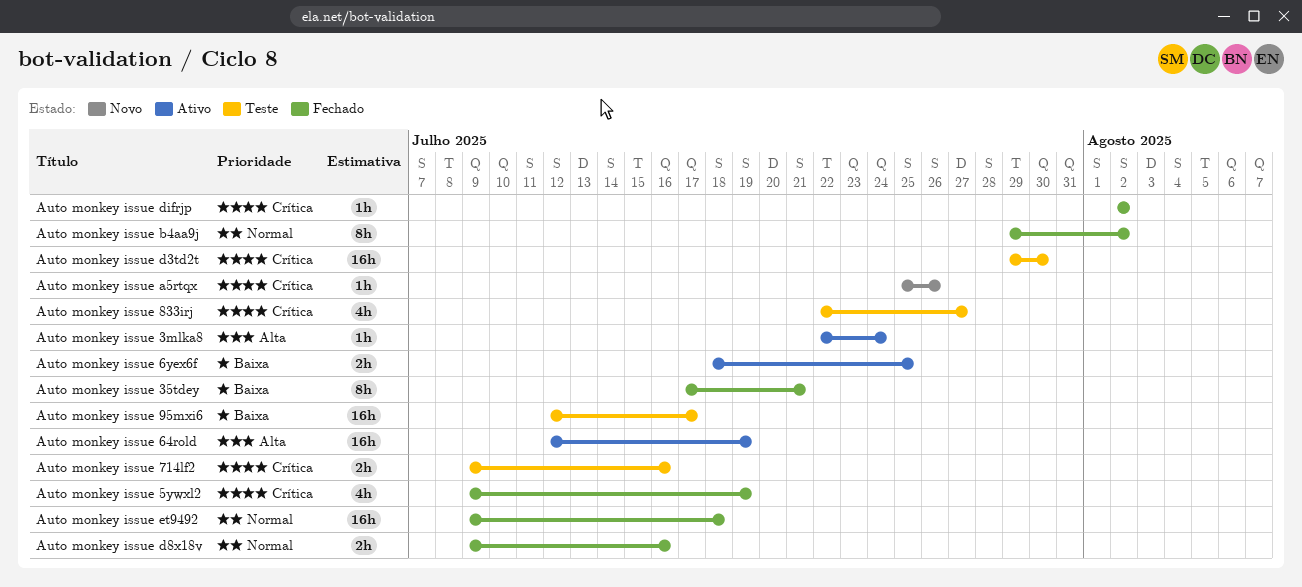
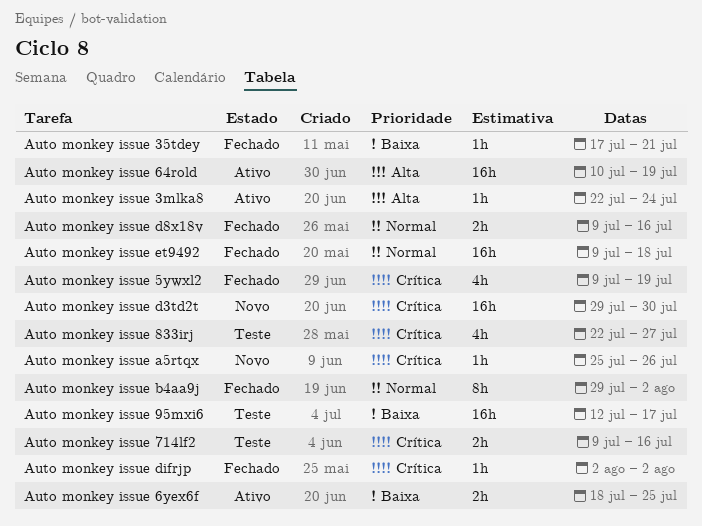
Auto monkey issue 35tdey, estimate: 8h -> 1h
Auto monkey issue 64rold, start: Jul 12 -> Jul 10
Auto monkey issue d3td2t, status: Teste -> Novo

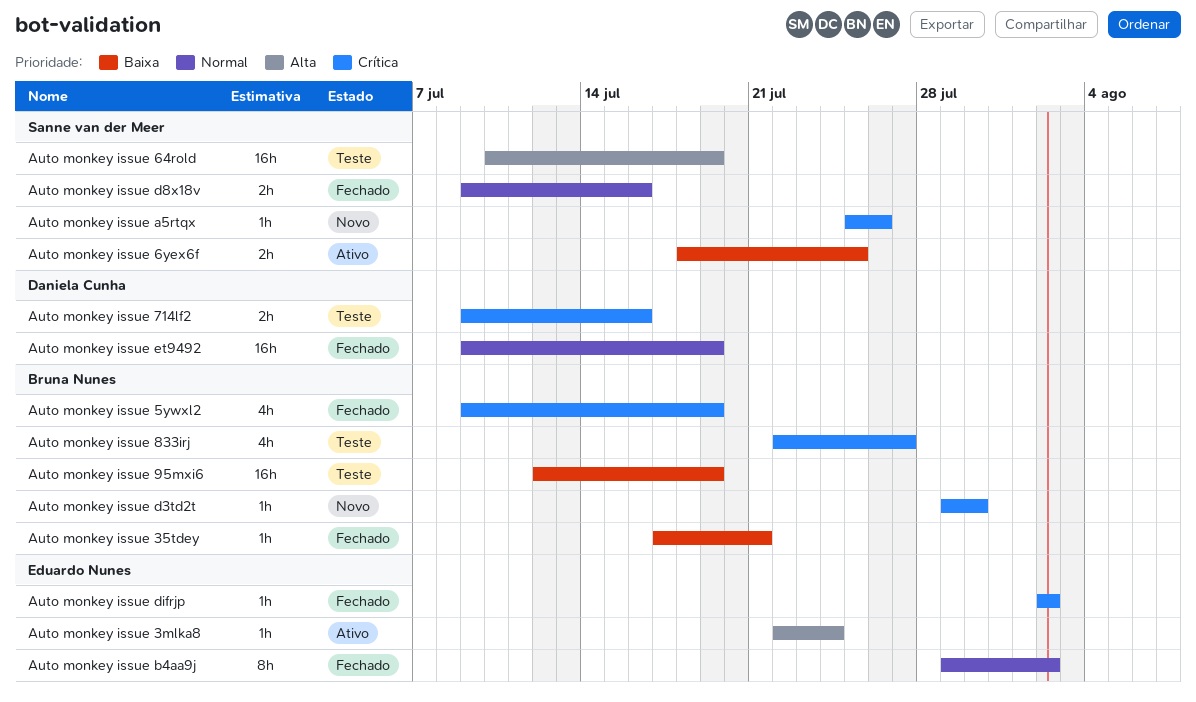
Auto monkey issue 64rold, status: Ativo -> Teste
Auto monkey issue 95mxi6, due: Jul 17 -> Jul 19
Auto monkey issue d3td2t, estimate: 16h -> 1h
Auto monkey issue et9492, due: Jul 18 -> Jul 19

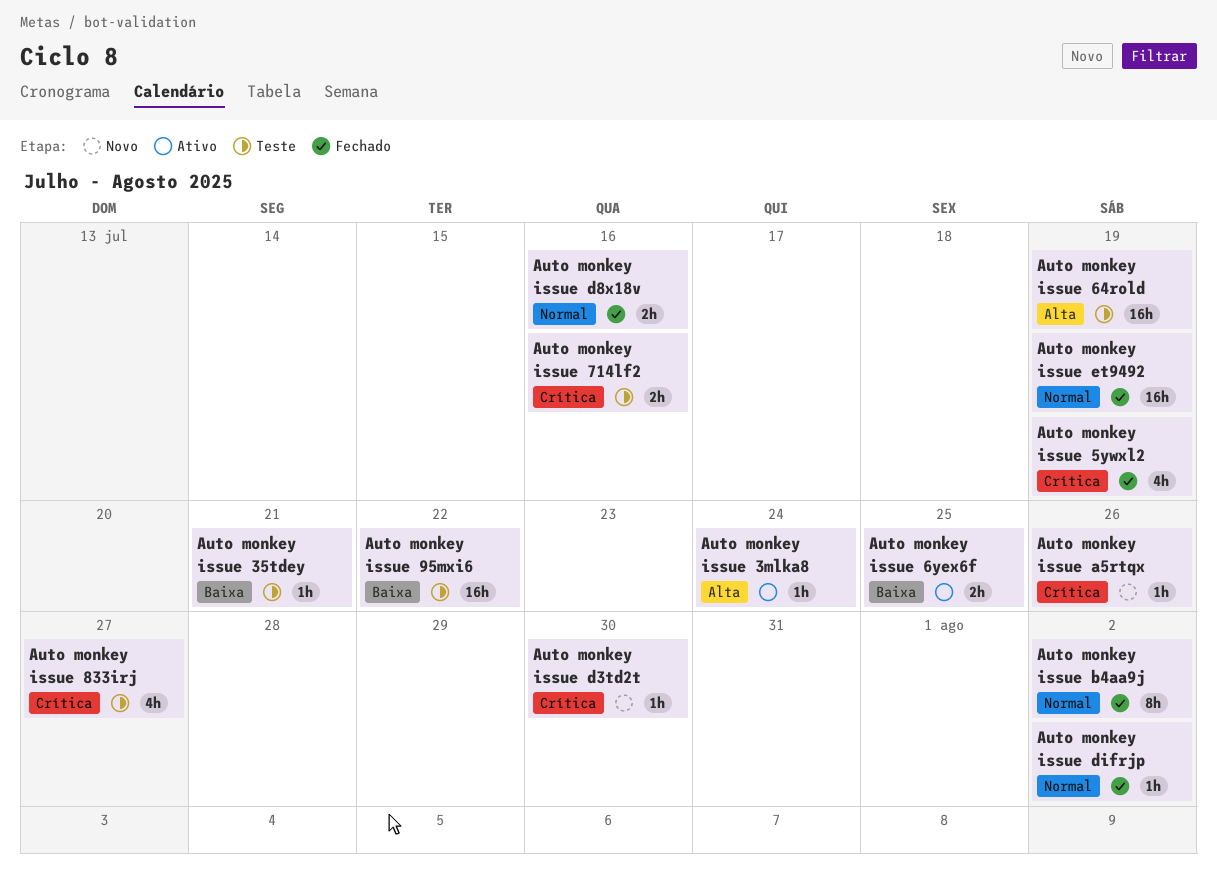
Auto monkey issue 35tdey, status: Fechado -> Teste
Auto monkey issue 95mxi6, due: Jul 19 -> Jul 22
Auto monkey issue difrjp, priority: Crítica -> Normal

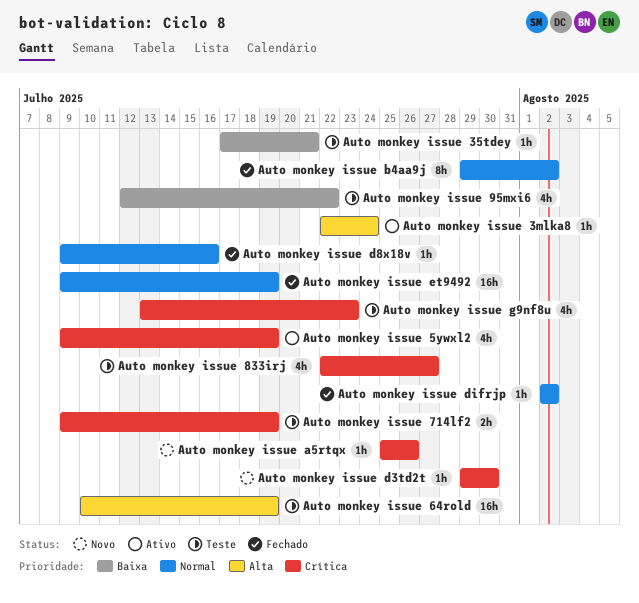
Auto monkey issue 5ywxl2, status: Fechado -> Ativo
Auto monkey issue 6yex6f: present -> none
Auto monkey issue 714lf2, due: Jul 16 -> Jul 19
Auto monkey issue 95mxi6, estimate: 16h -> 4h
Auto monkey issue d8x18v, estimate: 2h -> 1h
Auto monkey issue g9nf8u: none -> present

